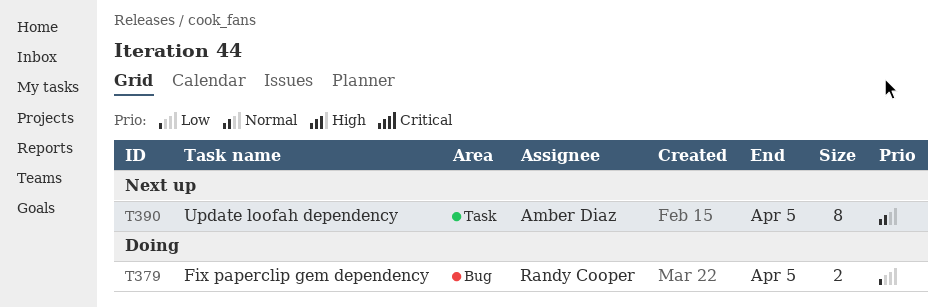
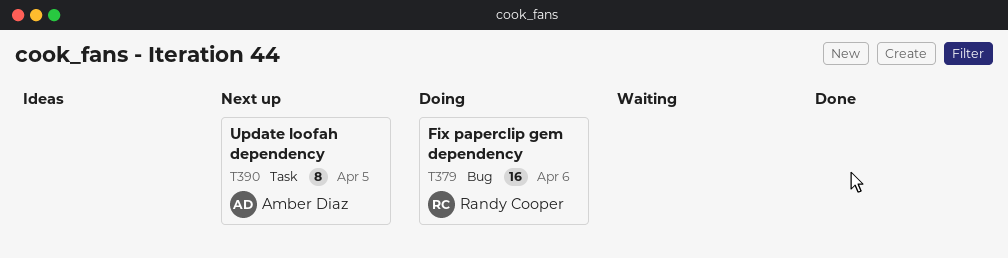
T379, estimate: 2 -> 16
T379, due: Apr 5 -> Apr 6

